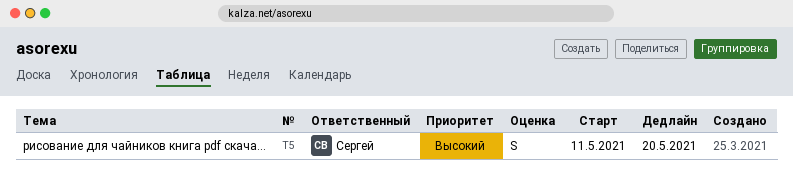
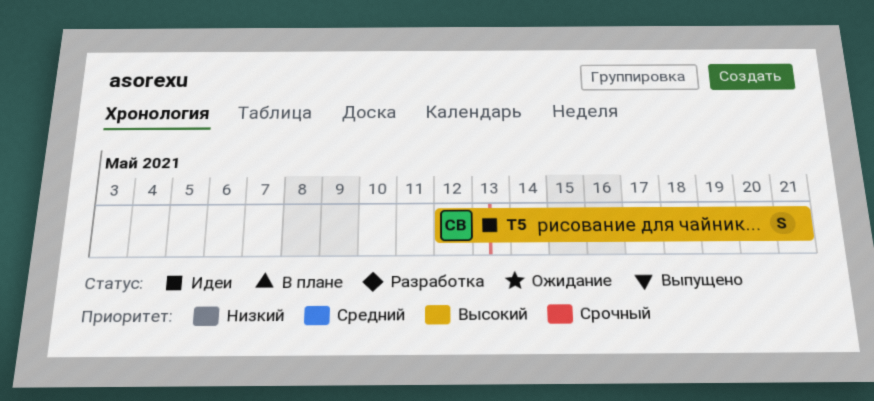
T5, start: May 11 -> May 12
T5, due: May 20 -> May 21

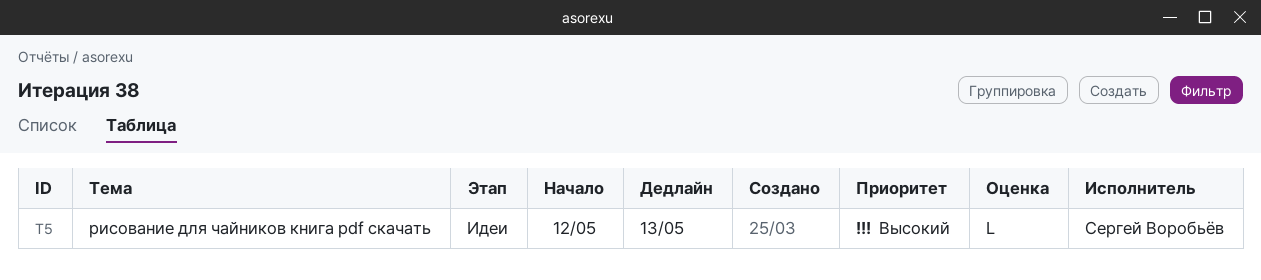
T5, estimate: S -> L
T5, due: May 21 -> May 13

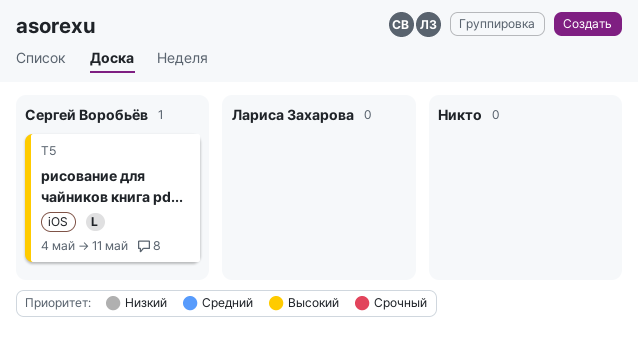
T5, start: May 12 -> May 4
T5, due: May 13 -> May 11

